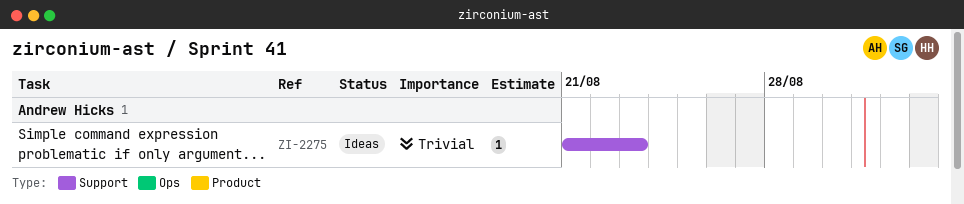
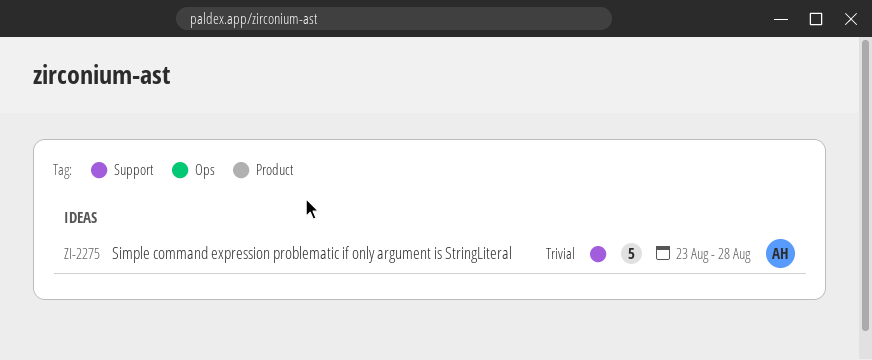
ZI-2275, estimate: 1 -> 5
ZI-2275, start: Aug 21 -> Aug 23
ZI-2275, due: Aug 23 -> Aug 28

